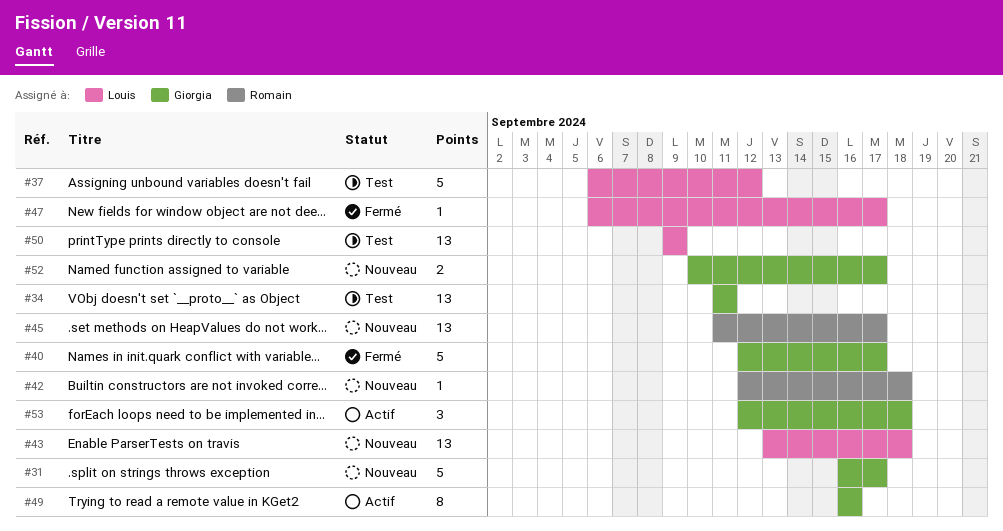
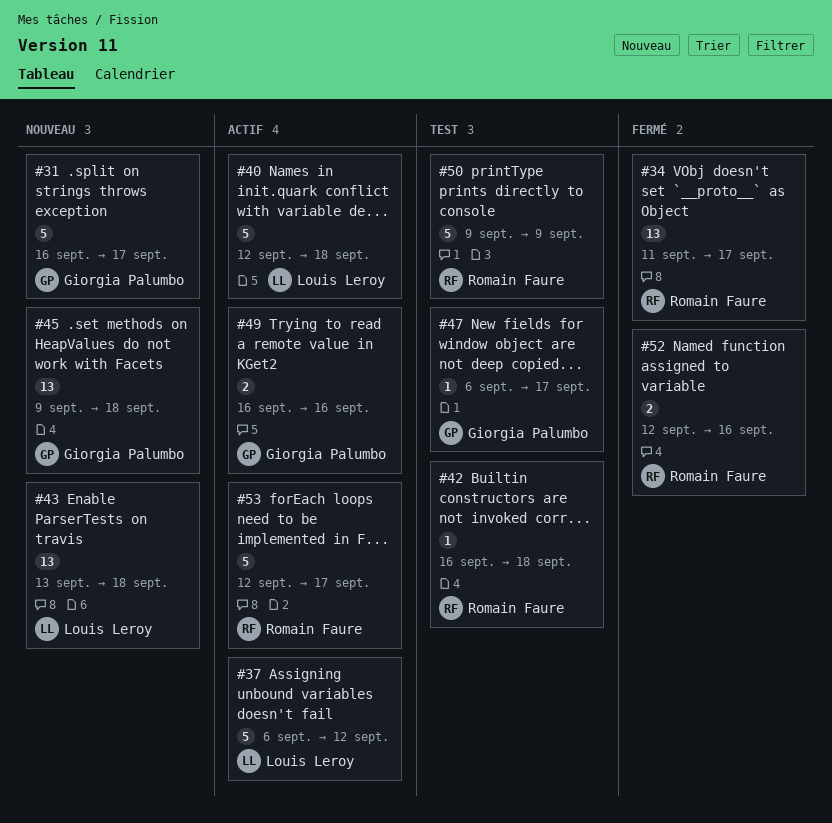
#34, status: Test -> Fermé
#34, owner: Giorgia Palumbo -> Romain Faure
#34, due: Sep 11 -> Sep 17
#37, status: Test -> Actif
#40, status: Fermé -> Actif
#40, owner: Giorgia Palumbo -> Louis Leroy
#40, due: Sep 17 -> Sep 18
#42, status: Nouveau -> Test
#42, start: Sep 12 -> Sep 16
#45, owner: Romain Faure -> Giorgia Palumbo
#45, start: Sep 11 -> Sep 9
#45, due: Sep 17 -> Sep 18
#47, status: Fermé -> Test
#47, owner: Louis Leroy -> Giorgia Palumbo
#49, estimate: 8 -> 2
#50, owner: Louis Leroy -> Romain Faure
#50, estimate: 13 -> 5
#52, status: Nouveau -> Fermé
#52, owner: Giorgia Palumbo -> Romain Faure
#52, start: Sep 10 -> Sep 12
#52, due: Sep 17 -> Sep 16
#53, owner: Giorgia Palumbo -> Romain Faure
#53, estimate: 3 -> 5
#53, due: Sep 18 -> Sep 17

